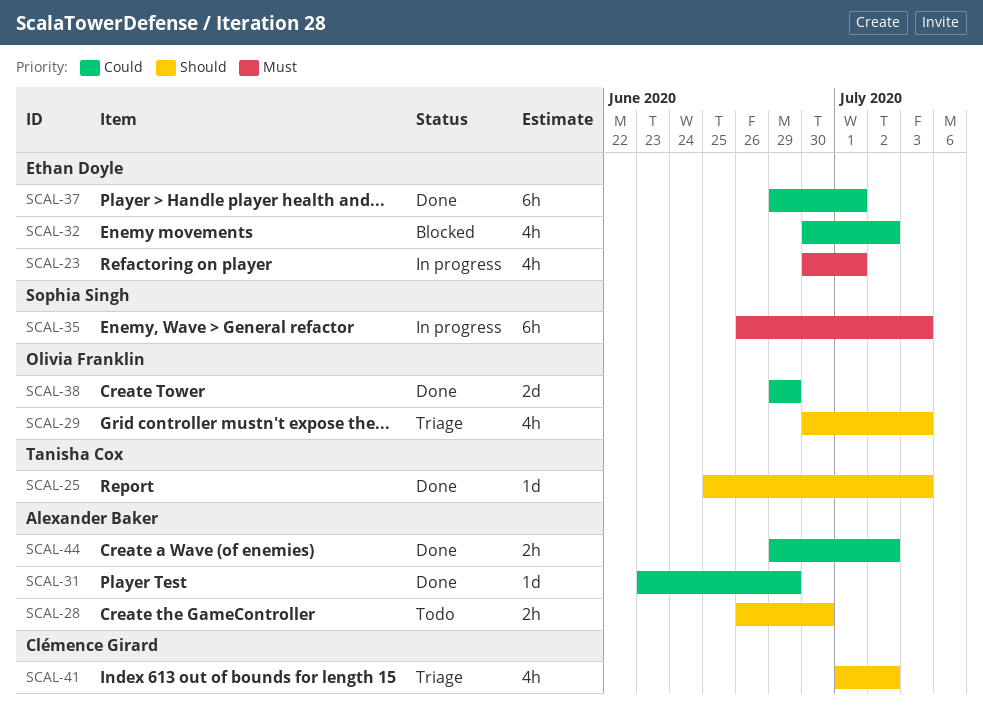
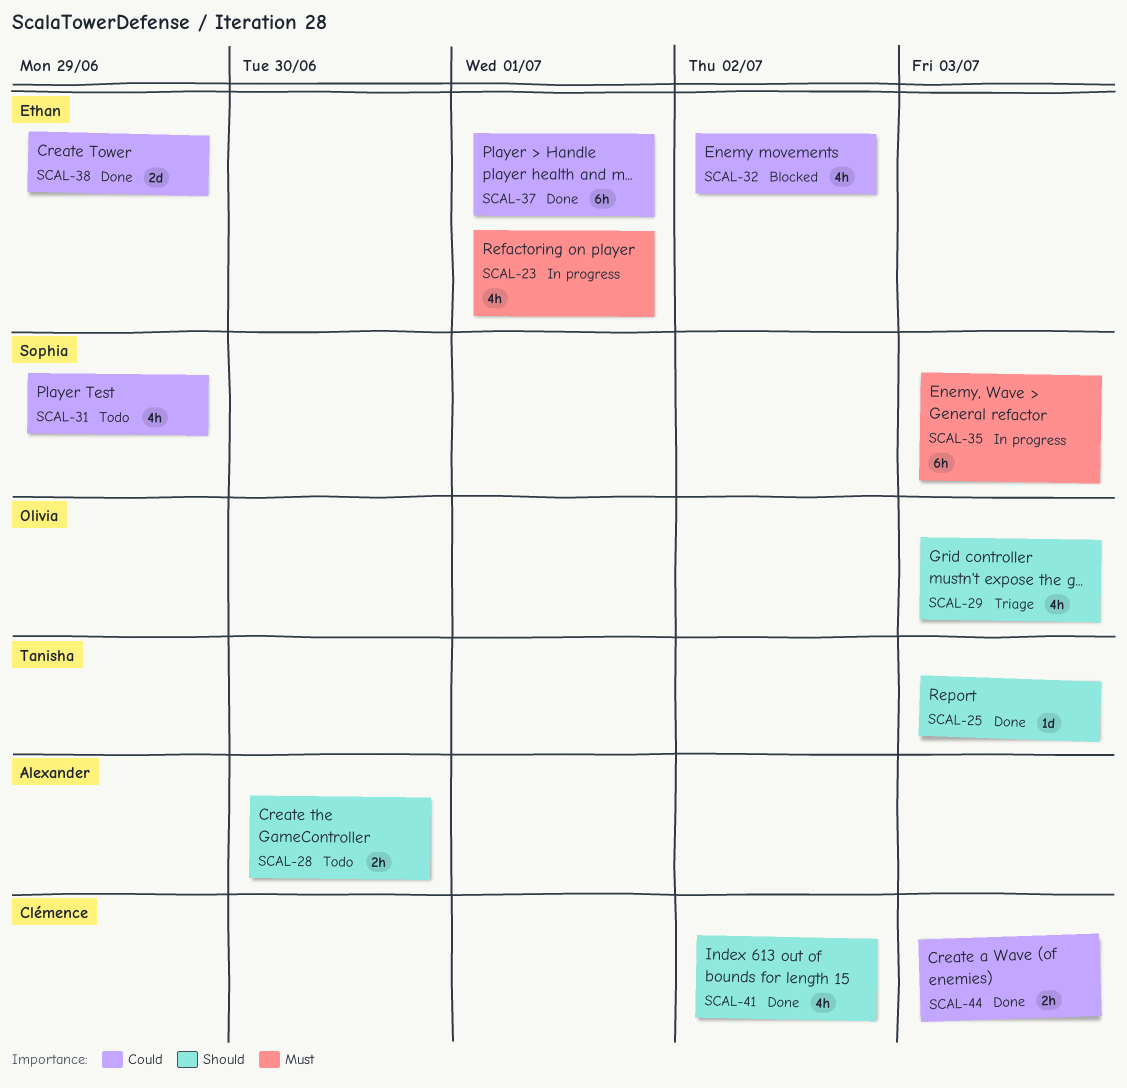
SCAL-31, status: Done -> Todo
SCAL-31, owner: Alexander Baker -> Sophia Singh
SCAL-31, estimate: 1d -> 4h
SCAL-38, owner: Olivia Franklin -> Ethan Doyle
SCAL-41, status: Triage -> Done
SCAL-44, owner: Alexander Baker -> Clémence Girard
SCAL-44, due: Jul 2 -> Jul 3

